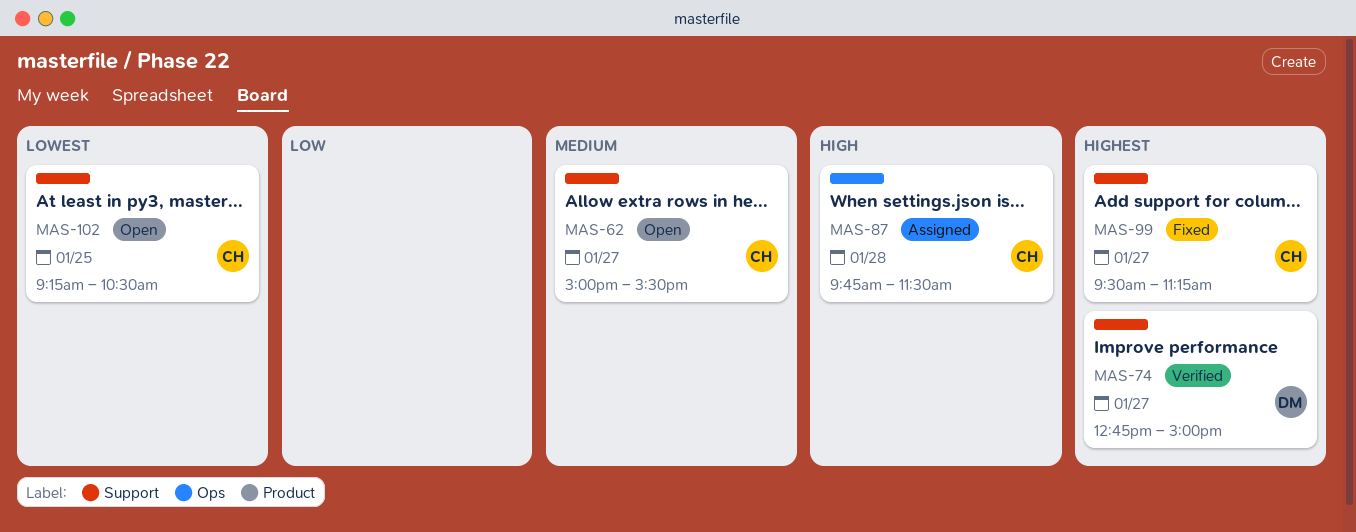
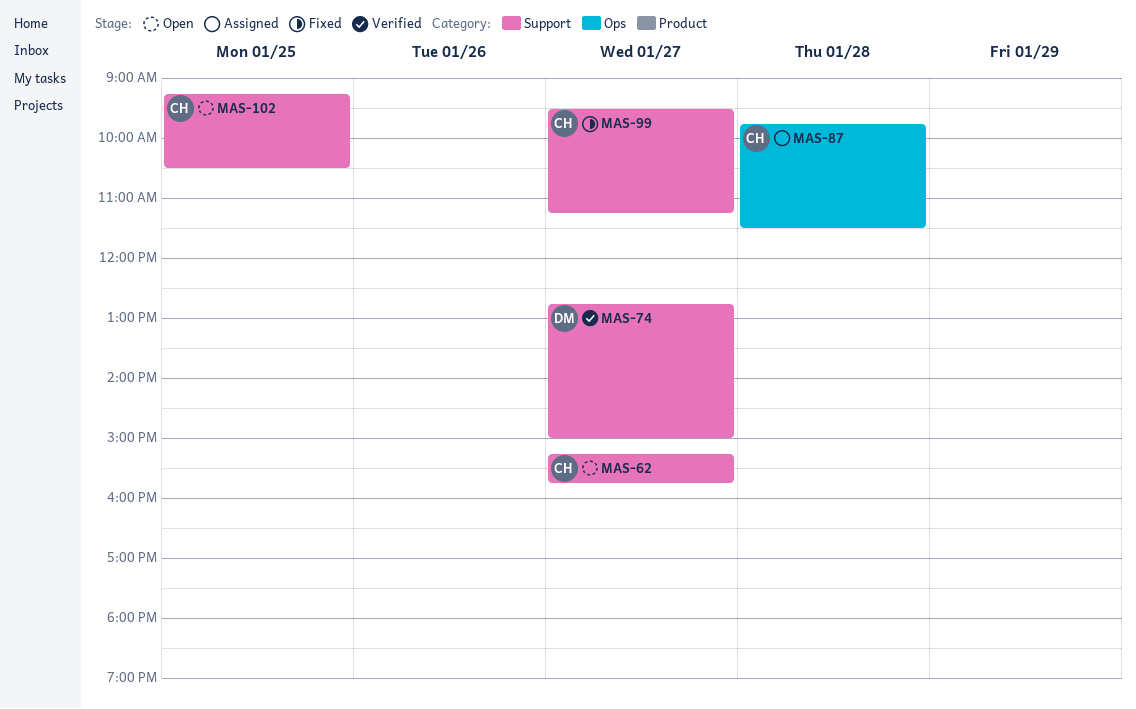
MAS-62, begins: 15:00 -> 15:15
MAS-62, ends: 15:30 -> 15:45

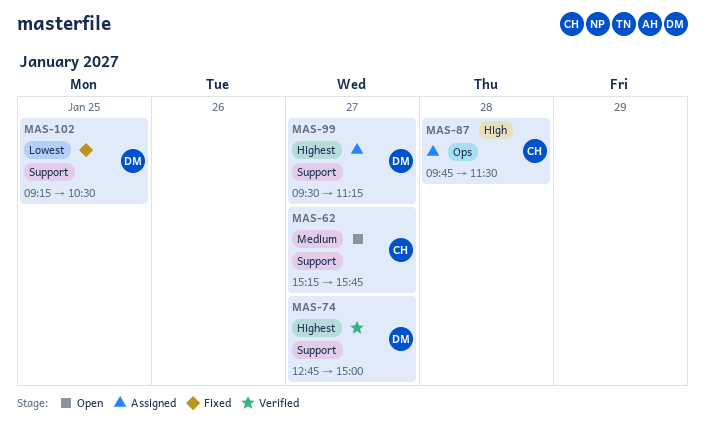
MAS-99, status: Fixed -> Assigned
MAS-99, owner: CH -> DM
MAS-102, status: Open -> Fixed
MAS-102, owner: CH -> DM

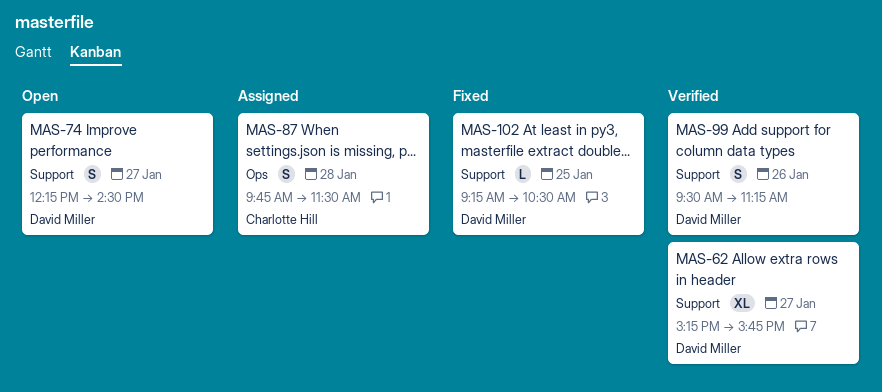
MAS-62, status: Open -> Verified
MAS-62, owner: Charlotte Hill -> David Miller
MAS-74, status: Verified -> Open
MAS-74, begins: 12:45 -> 12:15
MAS-74, ends: 15:00 -> 14:30
MAS-99, status: Assigned -> Verified
MAS-99, day: Jan 27 -> Jan 26

